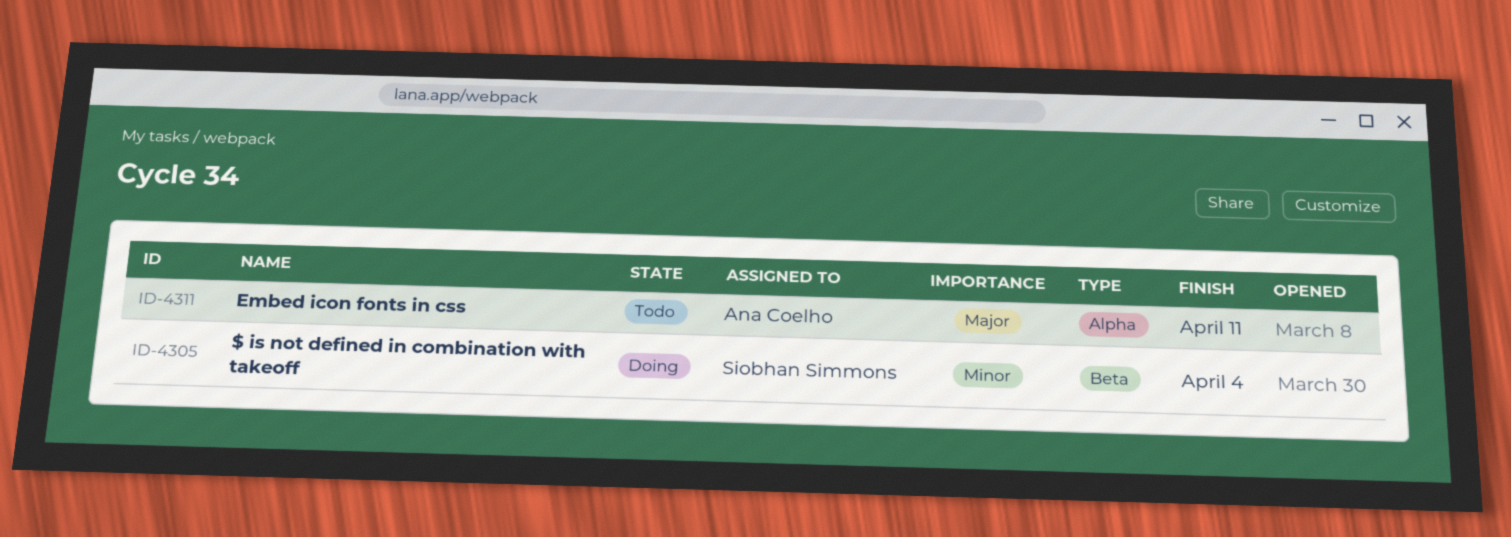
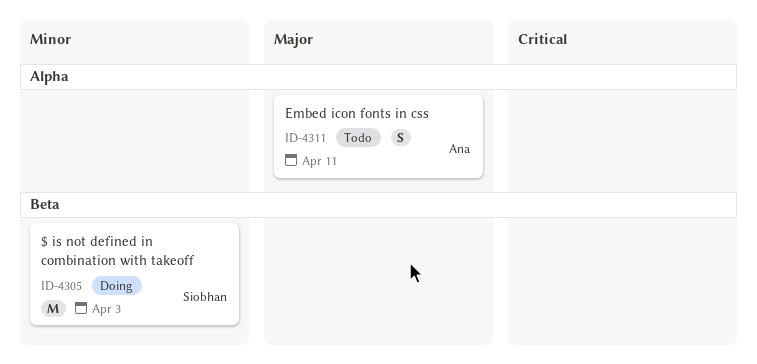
ID-4305, due: Apr 4 -> Apr 3

